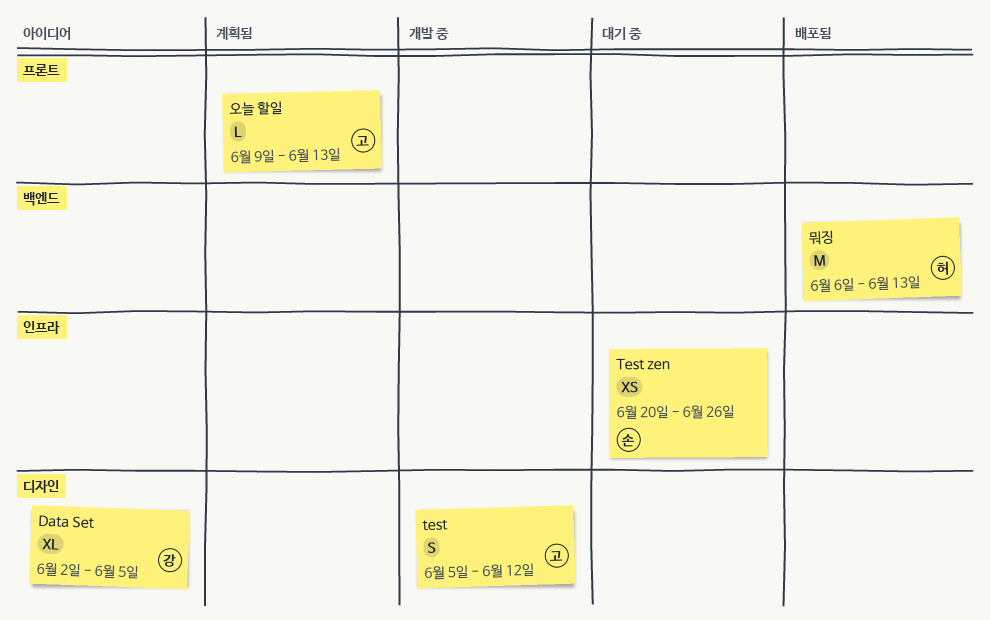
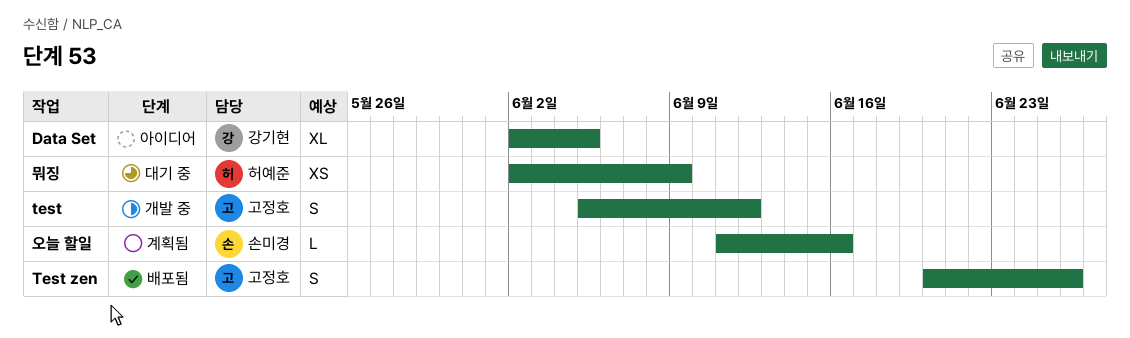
Test zen, status: 대기 중 -> 배포됨
Test zen, owner: 손미경 -> 고정호
Test zen, estimate: XS -> S
뭐징, status: 배포됨 -> 대기 중
뭐징, estimate: M -> XS
뭐징, start: Jun 6 -> Jun 2
뭐징, due: Jun 13 -> Jun 9
오늘 할일, owner: 고정호 -> 손미경
오늘 할일, start: Jun 9 -> Jun 11
오늘 할일, due: Jun 13 -> Jun 16

